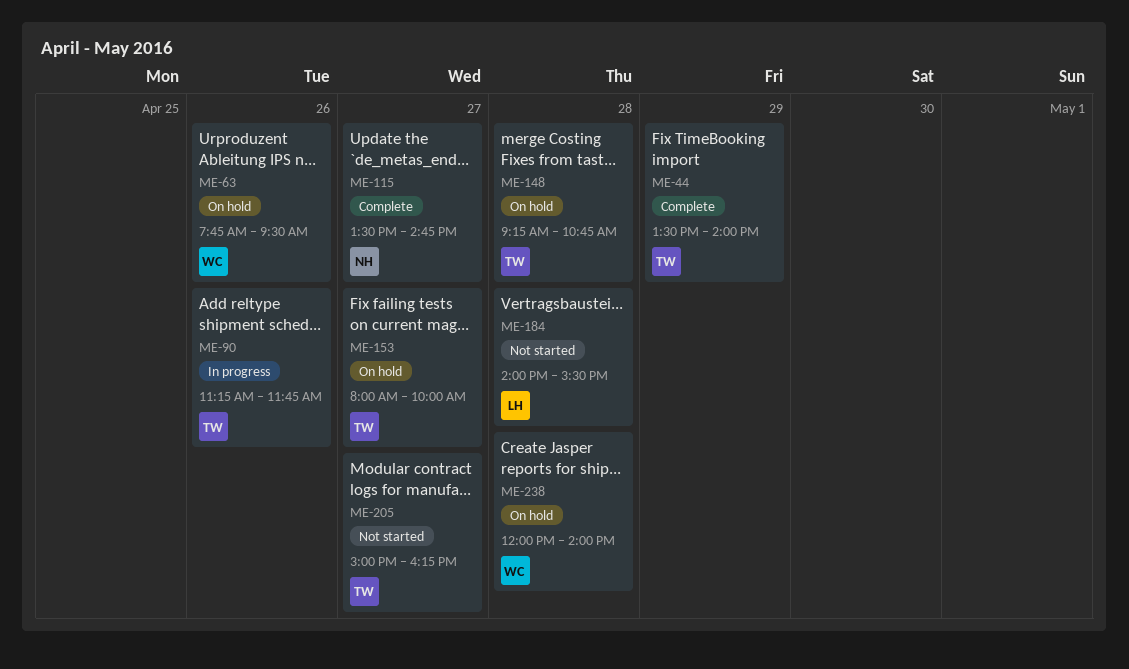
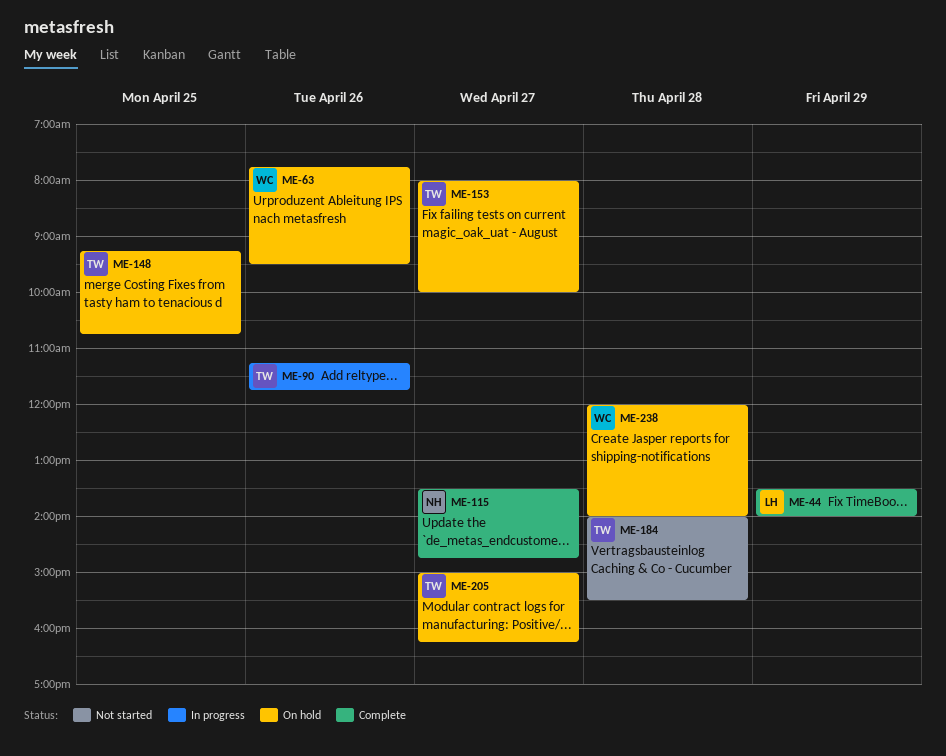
ME-44, owner: TW -> LH
ME-148, day: Apr 28 -> Apr 25
ME-184, owner: LH -> TW
ME-205, status: Not started -> On hold

